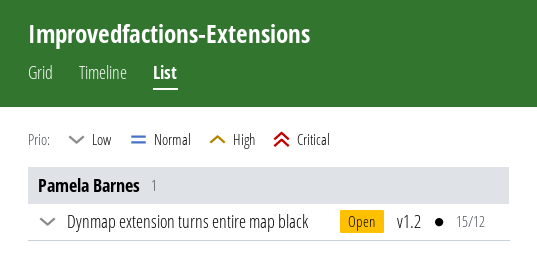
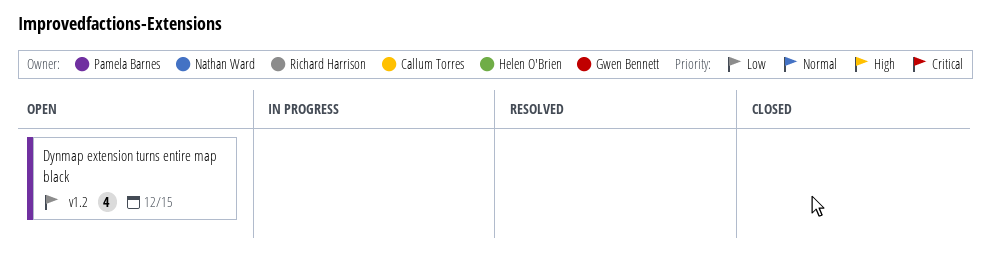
Dynmap extension turns entire map black, estimate: 1 -> 4

